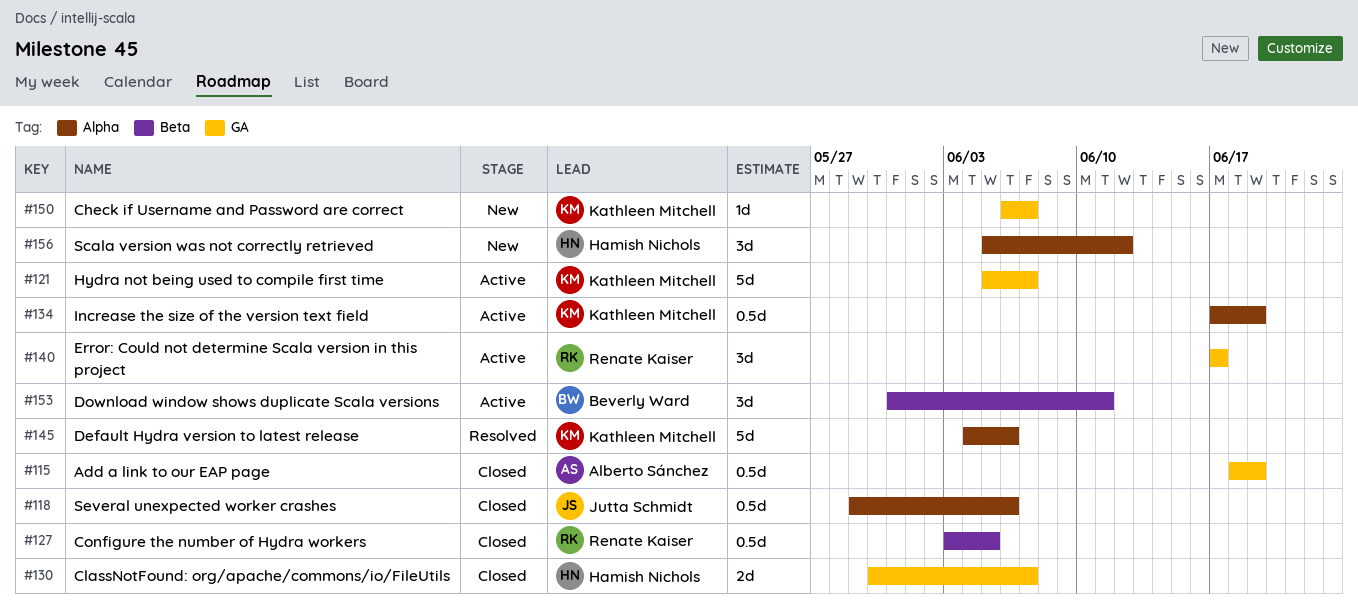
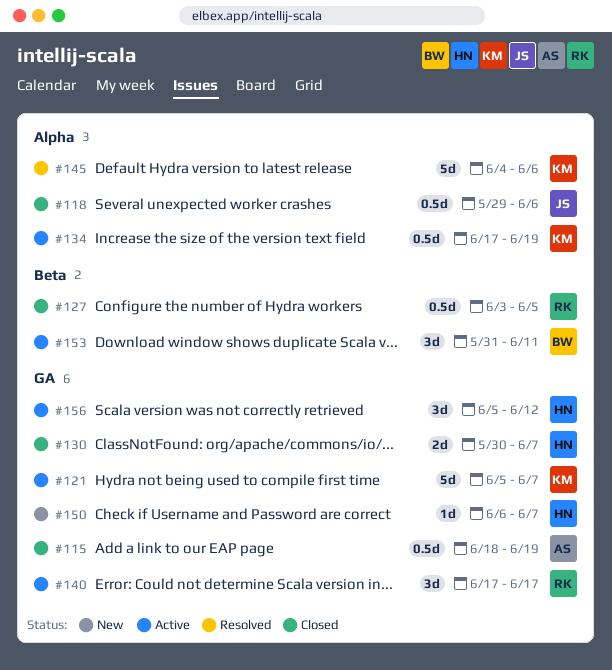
#150, owner: Kathleen Mitchell -> Hamish Nichols
#156, status: New -> Active
#156, label: Alpha -> GA

